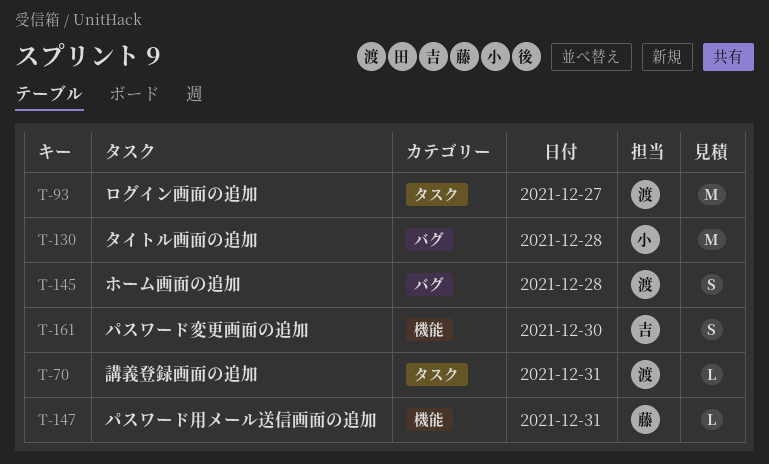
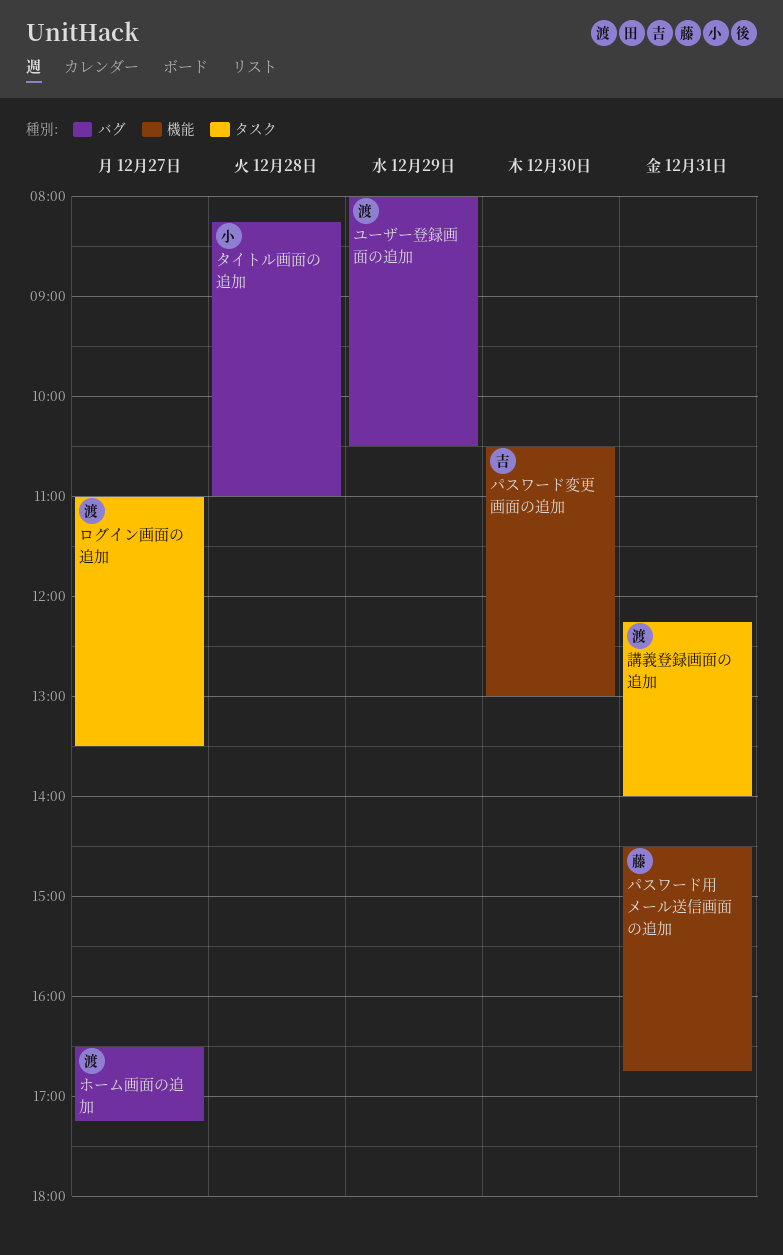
ホーム画面の追加, day: Dec 28 -> Dec 27
ユーザー登録画面の追加: none -> present

